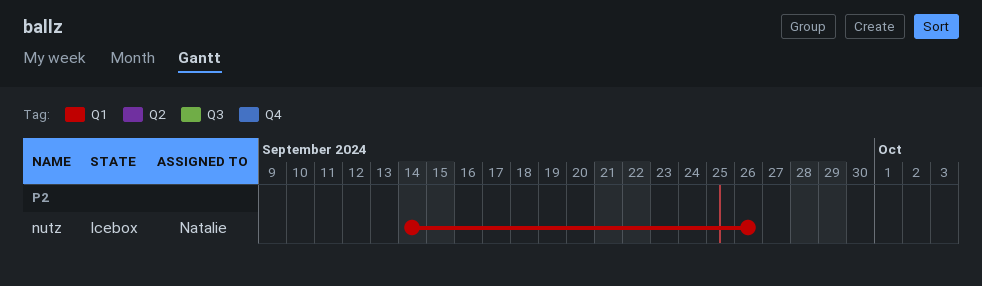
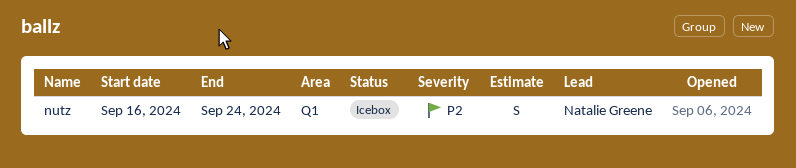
nutz, start: Sep 14 -> Sep 16
nutz, due: Sep 26 -> Sep 24

